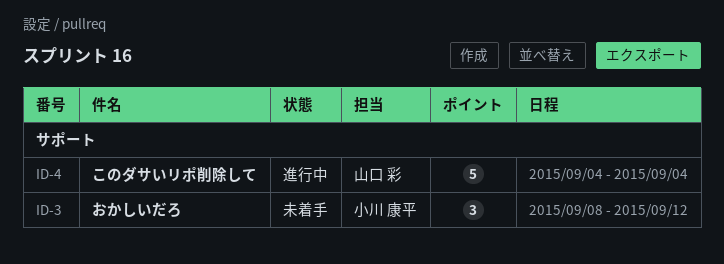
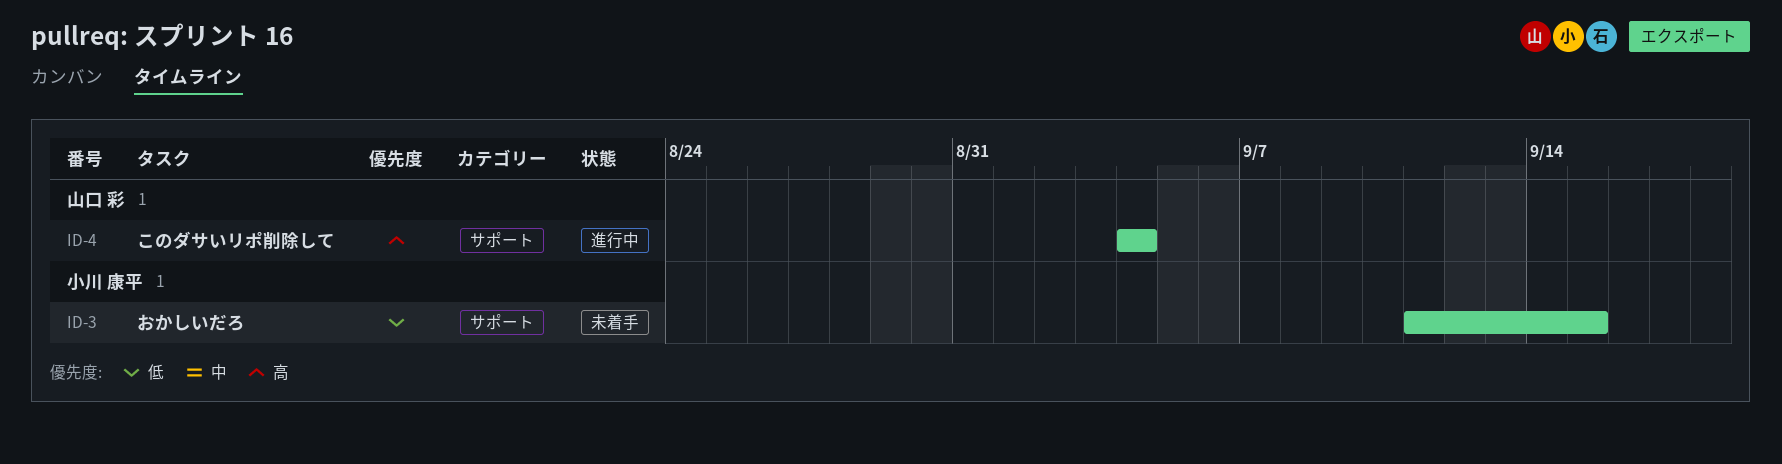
ID-3, start: Sep 8 -> Sep 11
ID-3, due: Sep 12 -> Sep 15

